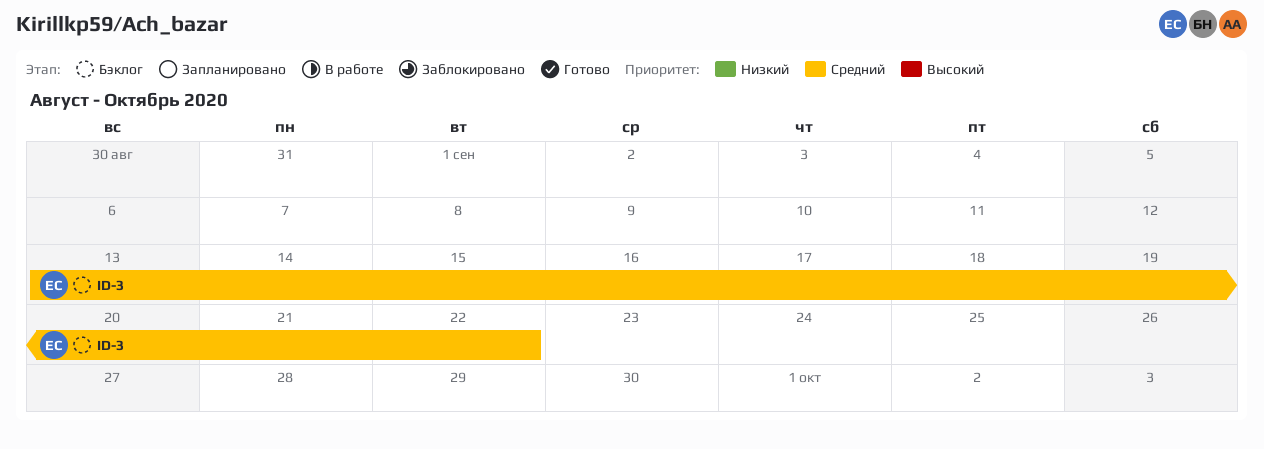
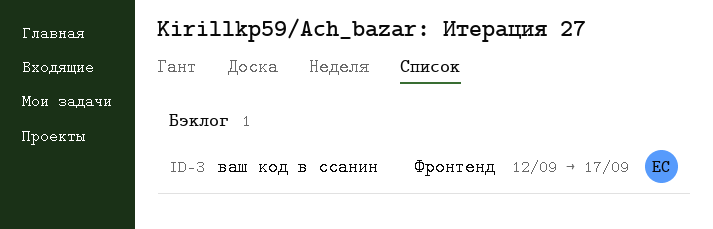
ID-3, start: Sep 13 -> Sep 12
ID-3, due: Sep 22 -> Sep 17

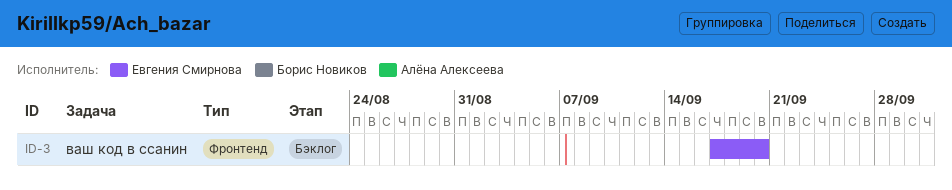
ID-3, start: Sep 12 -> Sep 17
ID-3, due: Sep 17 -> Sep 20

